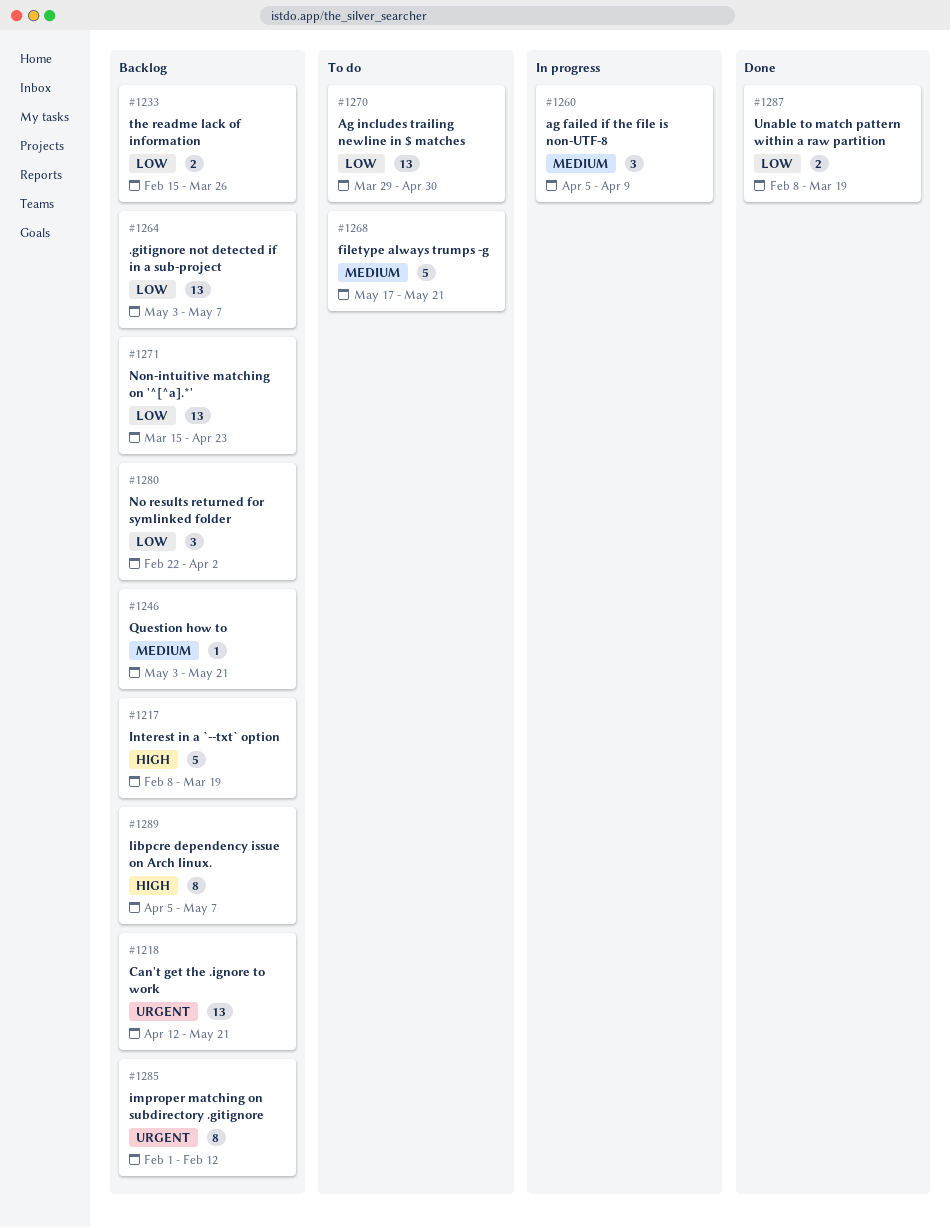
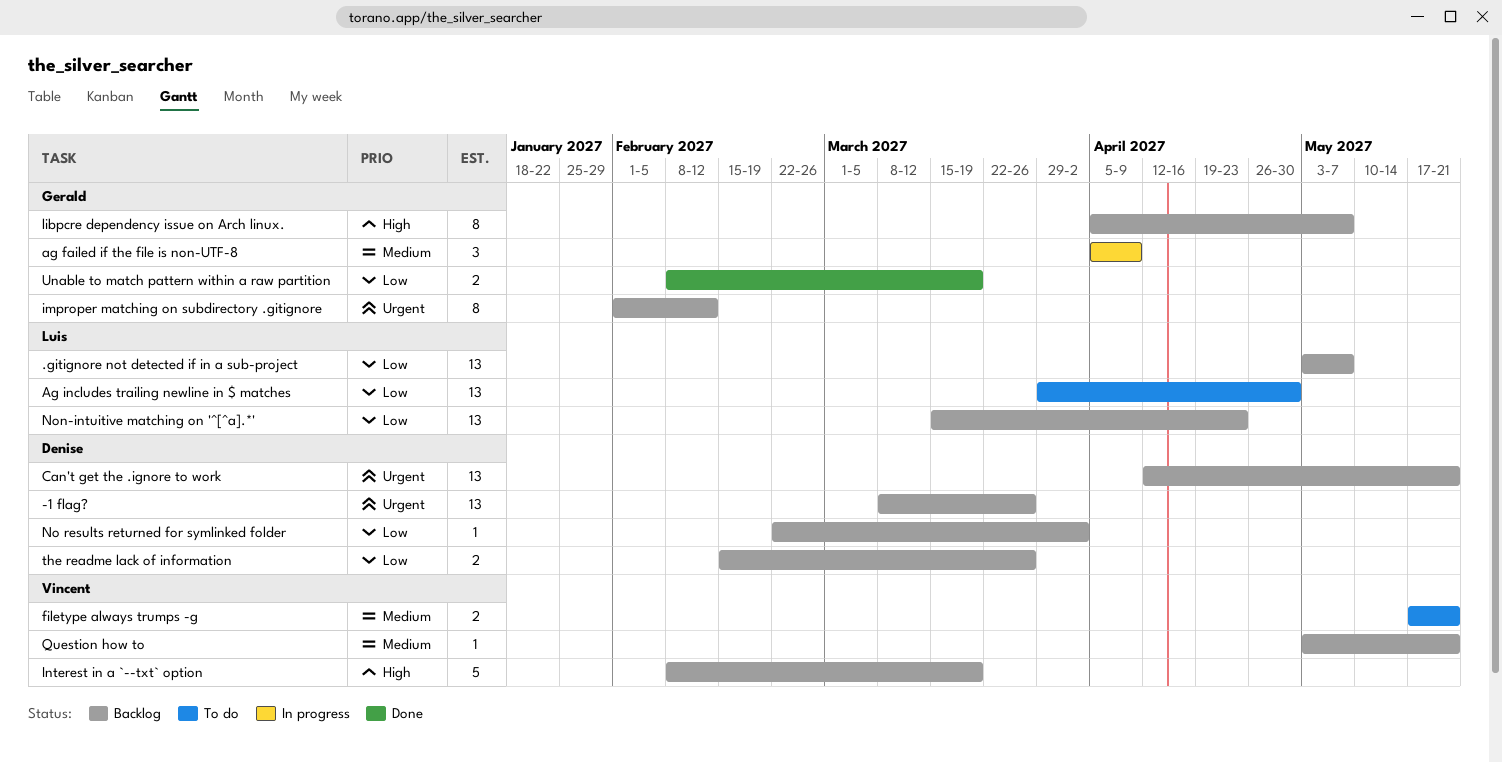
-1 flag?: none -> present
filetype always trumps -g, estimate: 5 -> 2
No results returned for symlinked folder, estimate: 3 -> 1

